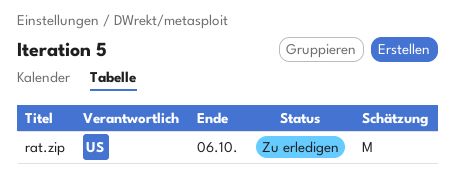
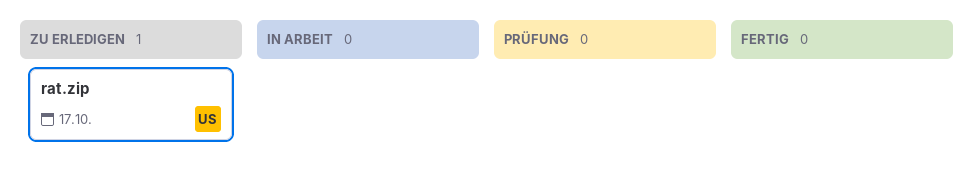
rat.zip, due: Oct 6 -> Oct 17

